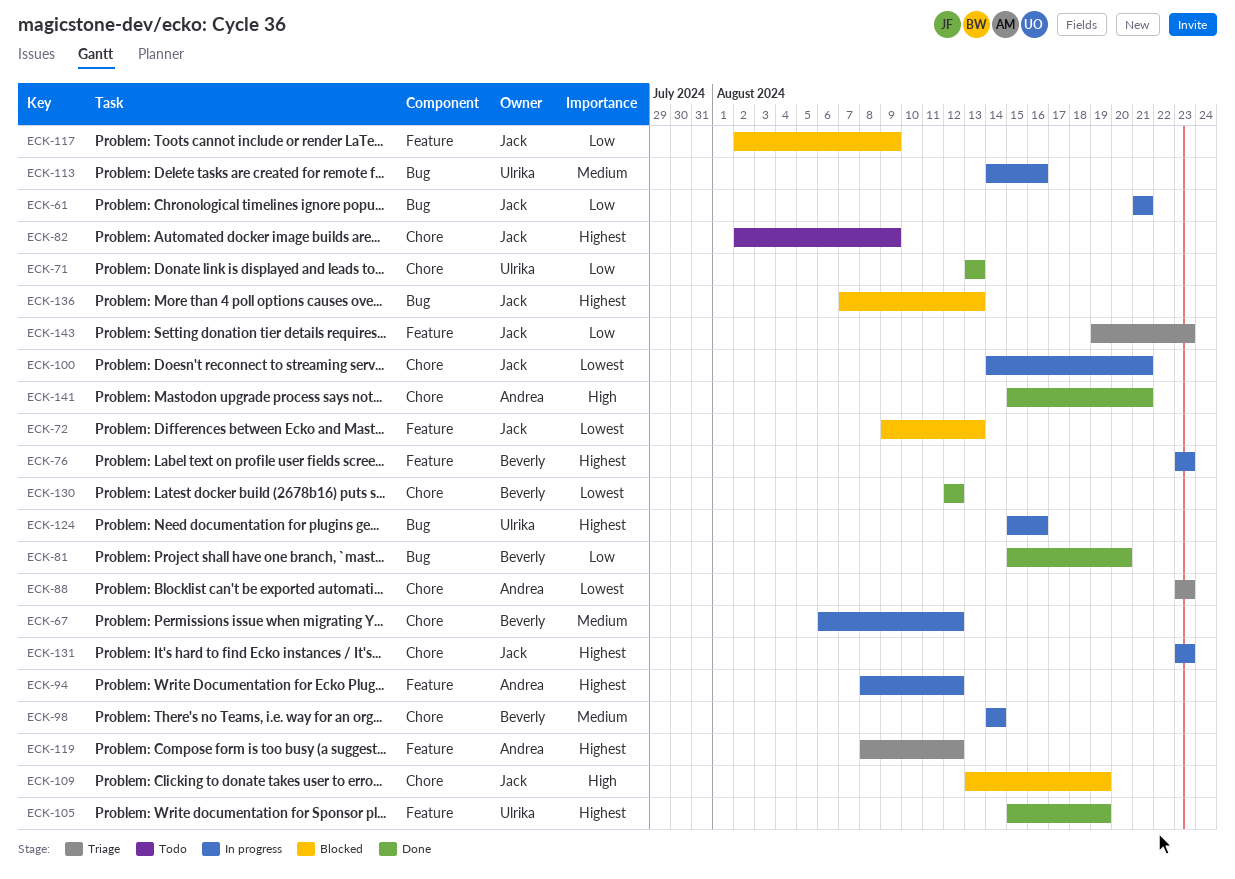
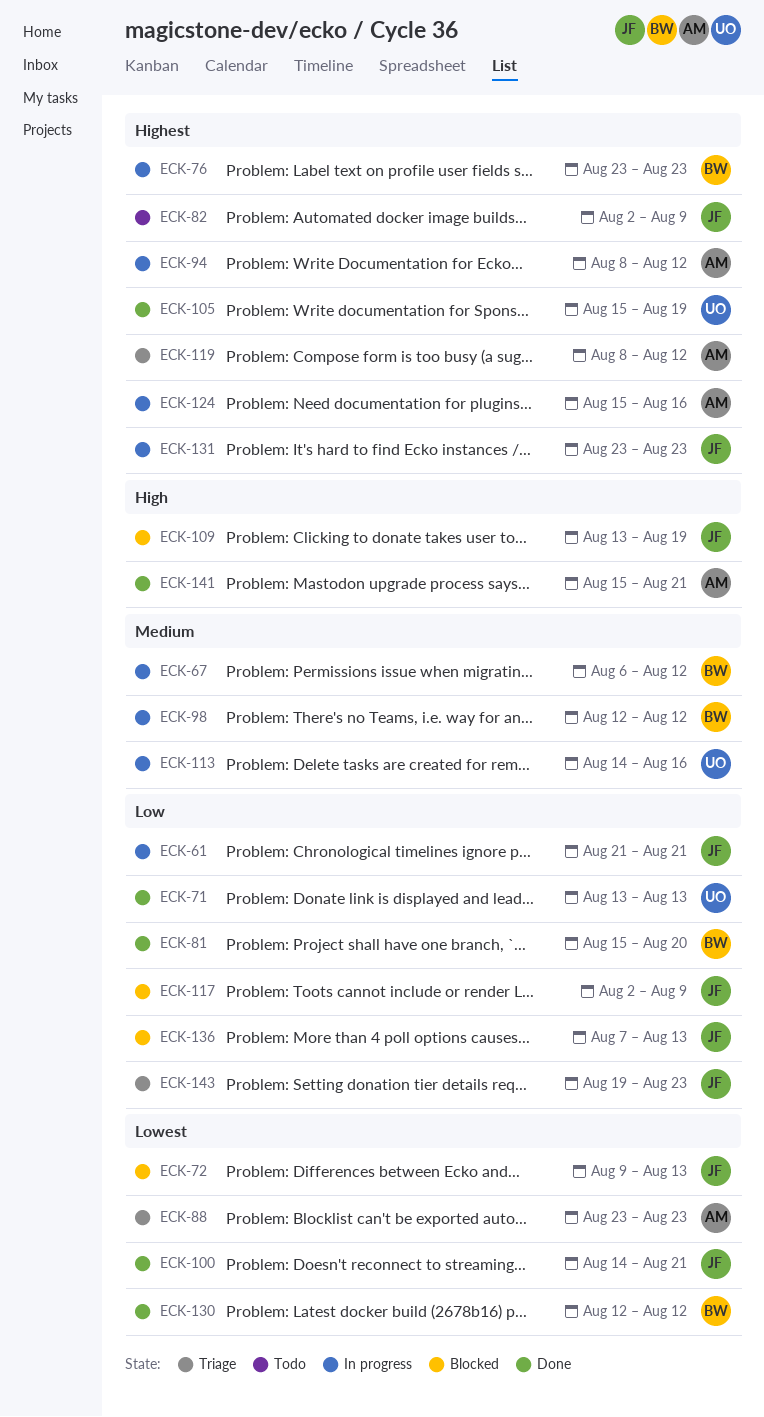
ECK-98, start: Aug 14 -> Aug 12
ECK-98, due: Aug 14 -> Aug 12
ECK-100, status: In progress -> Done
ECK-124, owner: Ulrika -> Andrea
ECK-136, priority: Highest -> Low

